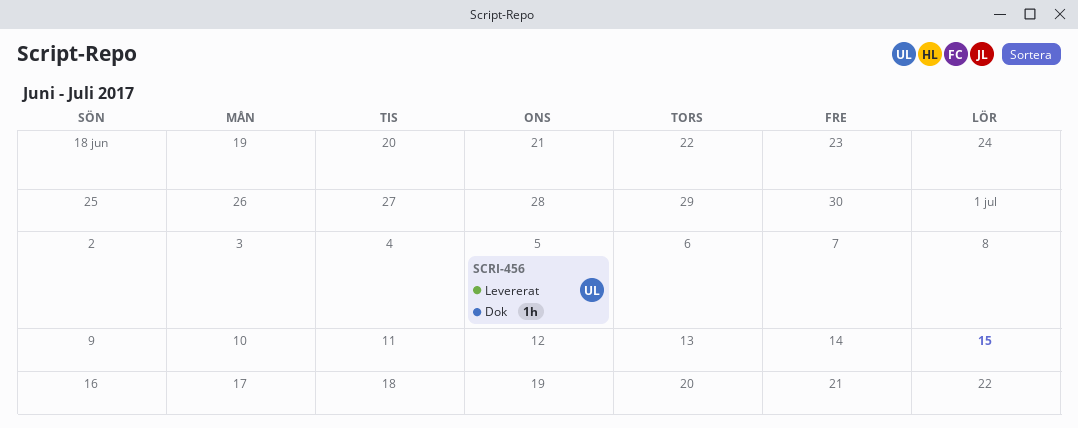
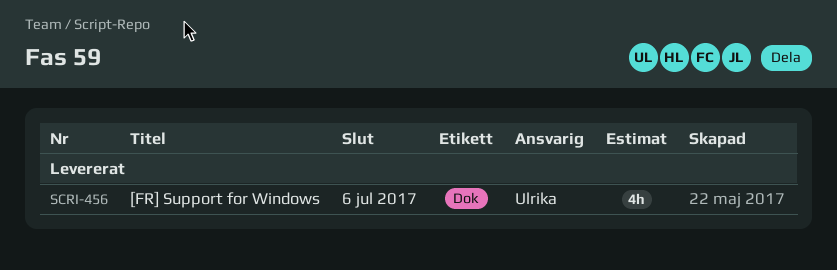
SCRI-456, estimate: 1h -> 4h
SCRI-456, due: Jul 5 -> Jul 6

